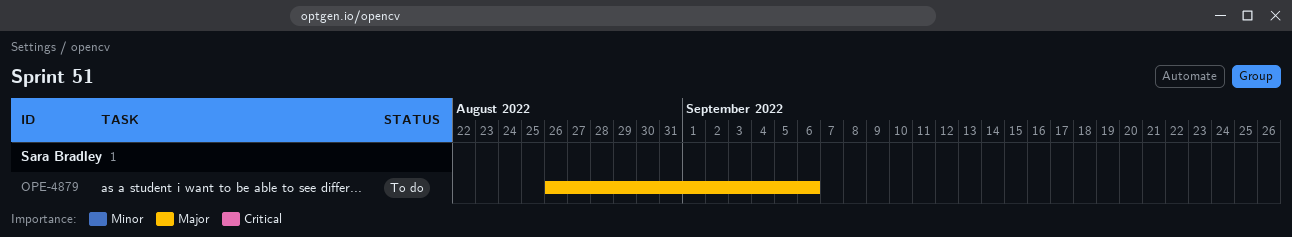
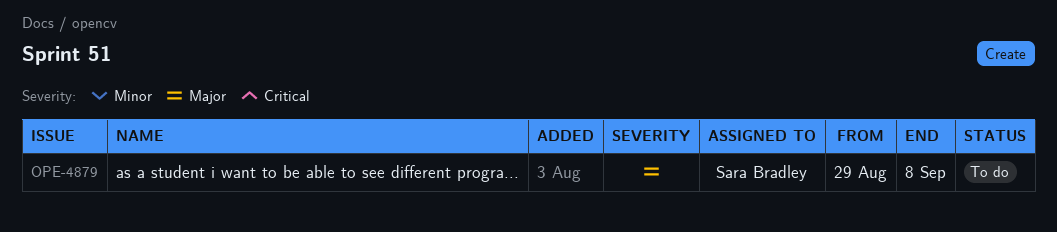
OPE-4879, start: Aug 26 -> Aug 29
OPE-4879, due: Sep 6 -> Sep 8

